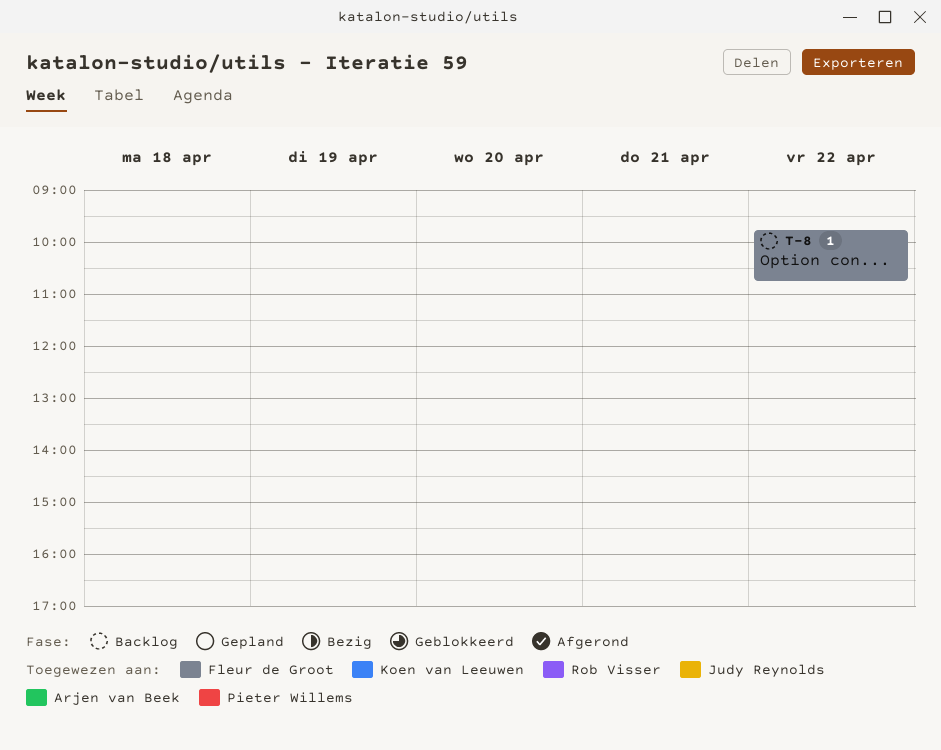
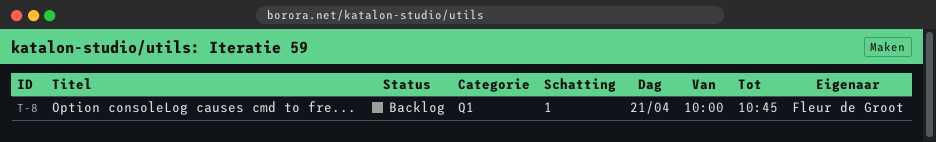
T-8, day: Apr 22 -> Apr 21
T-8, begins: 09:45 -> 10:00

